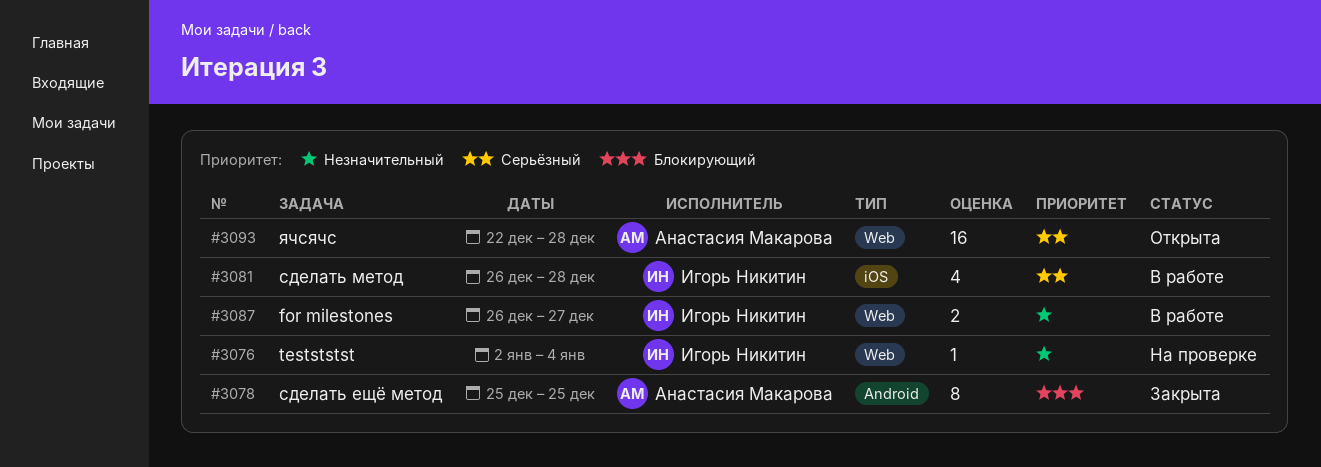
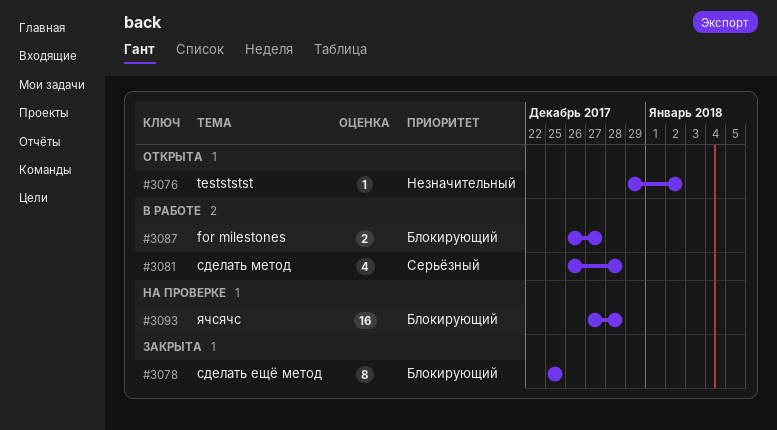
#3076, status: На проверке -> Открыта
#3076, start: Jan 2 -> Dec 29
#3076, due: Jan 4 -> Jan 2
#3087, priority: Незначительный -> Блокирующий
#3093, status: Открыта -> На проверке
#3093, priority: Серьёзный -> Блокирующий
#3093, start: Dec 22 -> Dec 27

